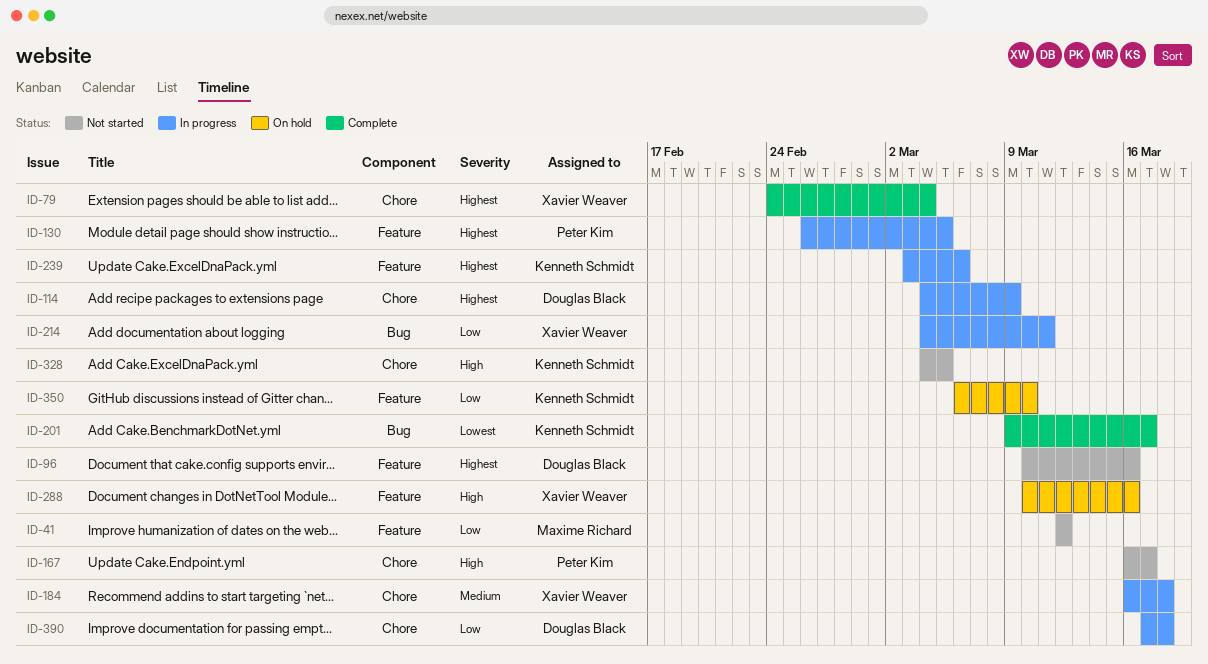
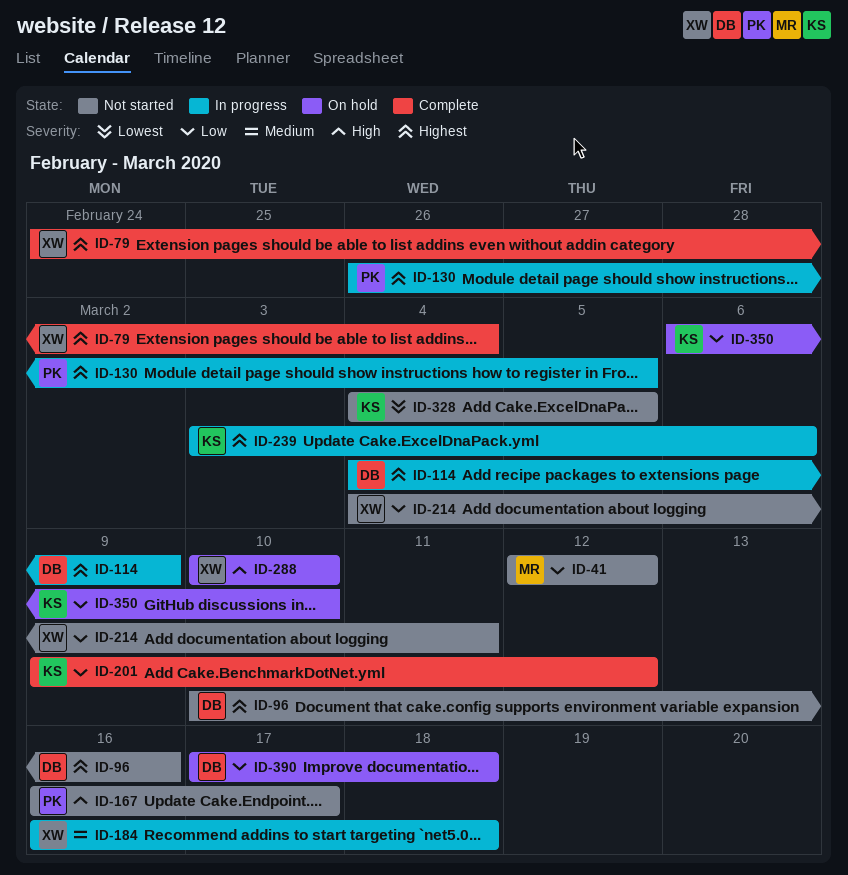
ID-201, priority: Lowest -> Low
ID-201, due: Mar 17 -> Mar 12
ID-214, status: In progress -> Not started
ID-288, due: Mar 16 -> Mar 10
ID-328, priority: High -> Lowest
ID-390, status: In progress -> On hold

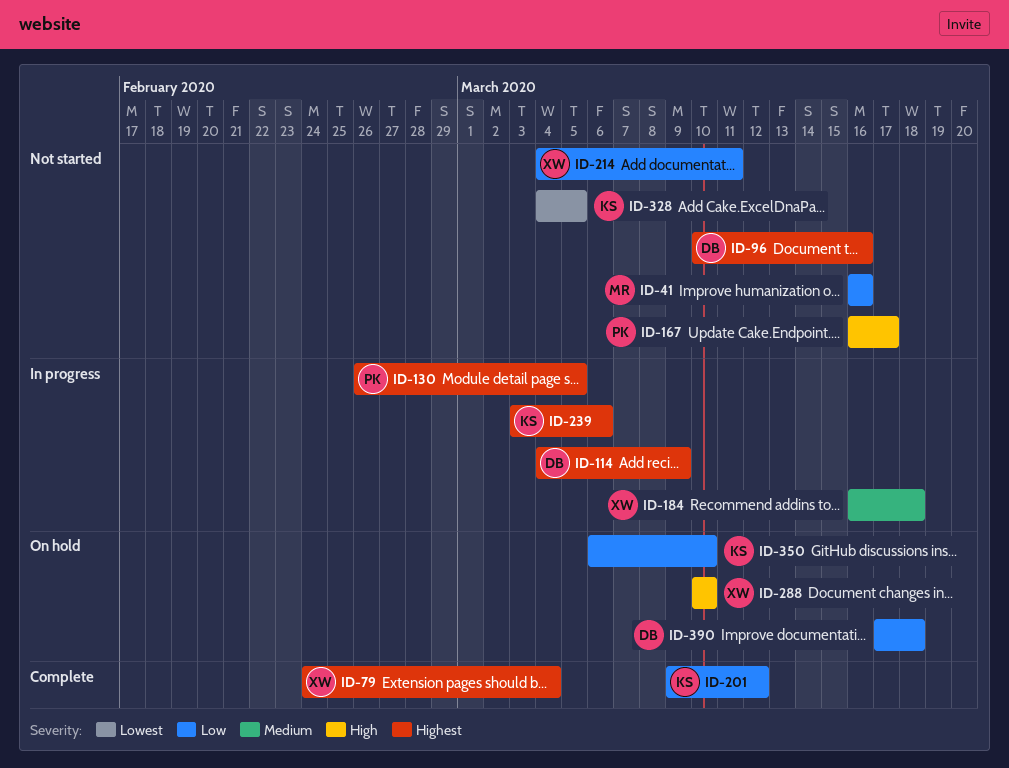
ID-41, start: Mar 12 -> Mar 16
ID-41, due: Mar 12 -> Mar 16

